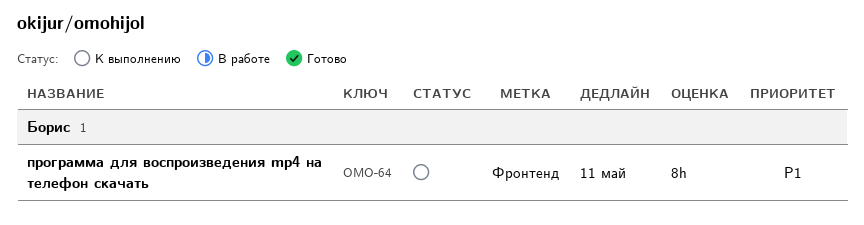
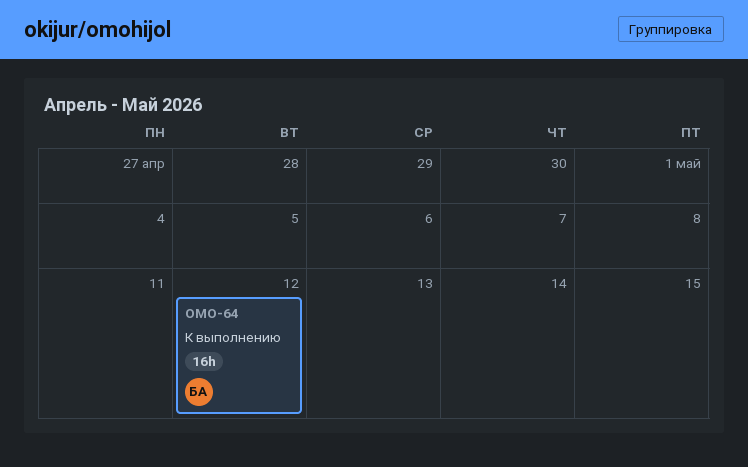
OMO-64, estimate: 8h -> 16h
OMO-64, due: May 11 -> May 12

